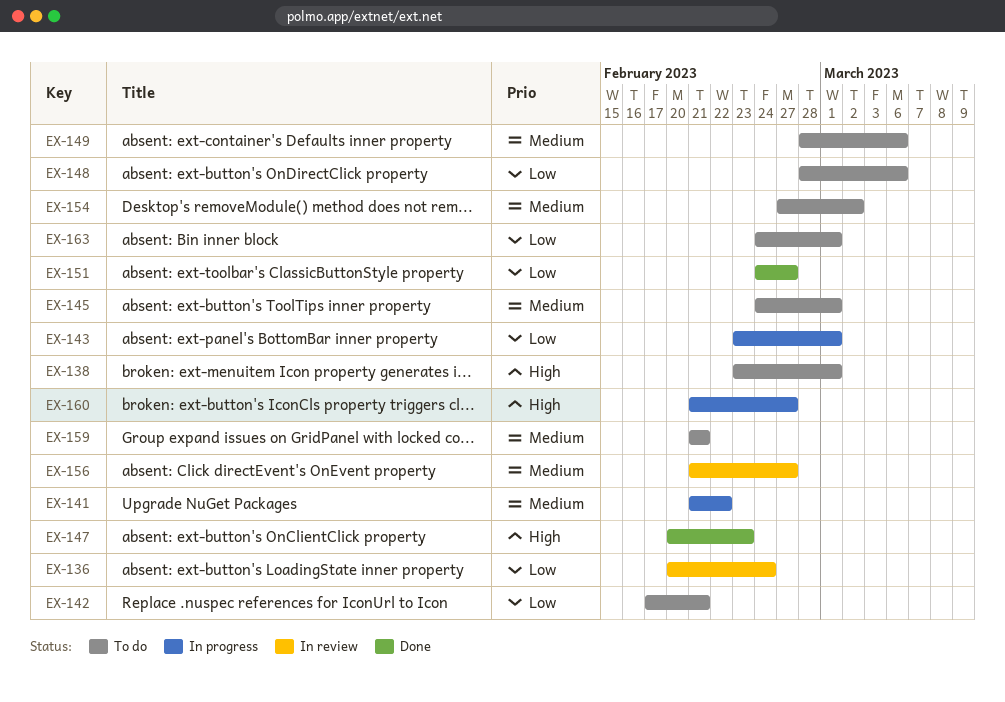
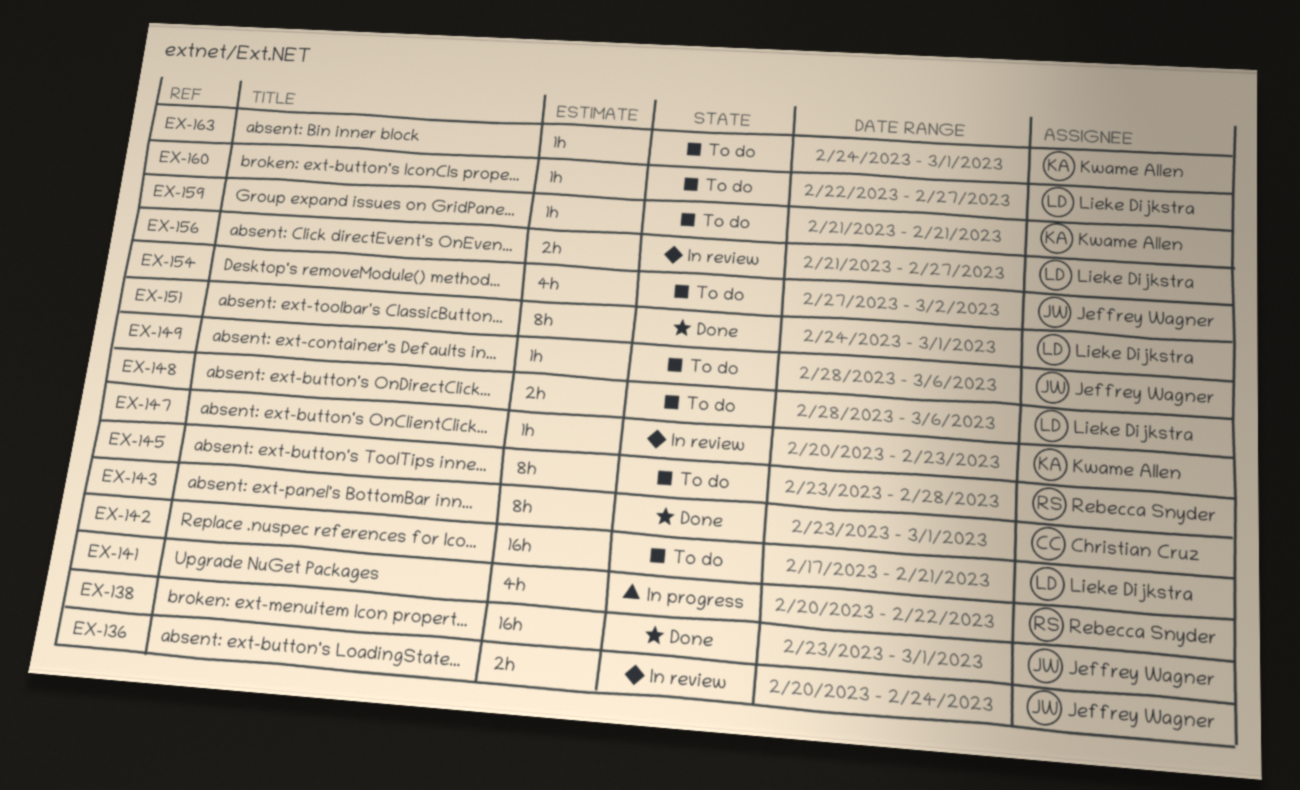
EX-138, status: To do -> Done
EX-141, start: Feb 21 -> Feb 20
EX-143, status: In progress -> Done
EX-145, start: Feb 24 -> Feb 23
EX-145, due: Mar 1 -> Feb 28
EX-147, status: Done -> In review
EX-151, due: Feb 27 -> Mar 1
EX-160, status: In progress -> To do
EX-160, start: Feb 21 -> Feb 22

